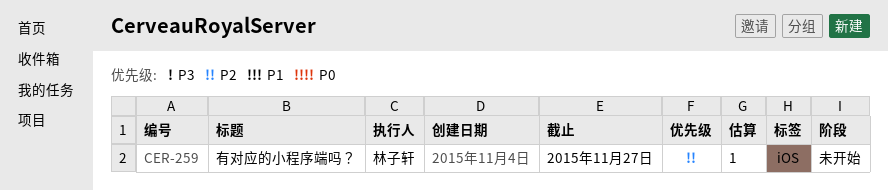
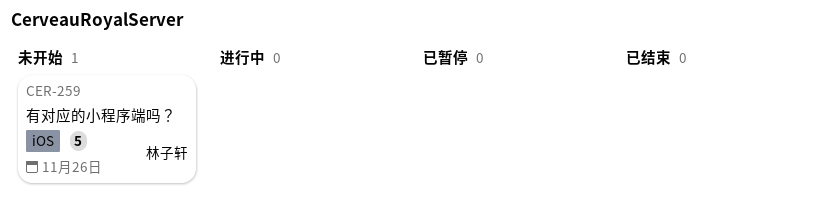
CER-259, estimate: 1 -> 5
CER-259, due: Nov 27 -> Nov 26

